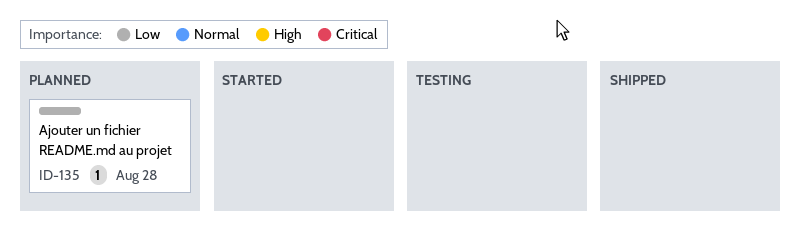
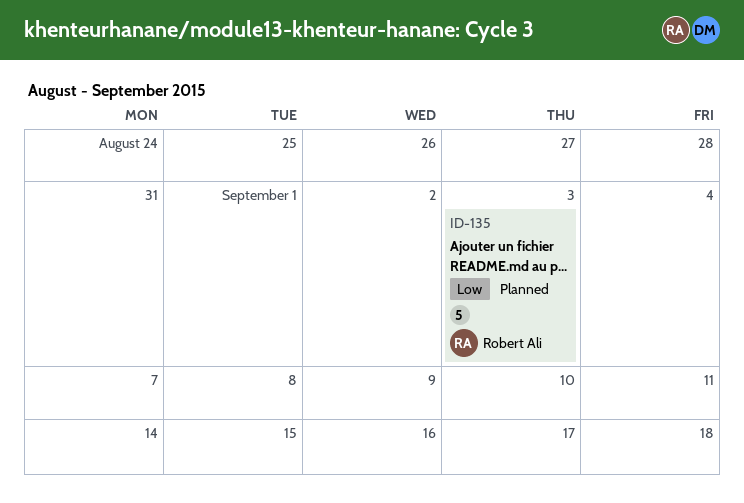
ID-135, estimate: 1 -> 5
ID-135, due: Aug 28 -> Sep 3

